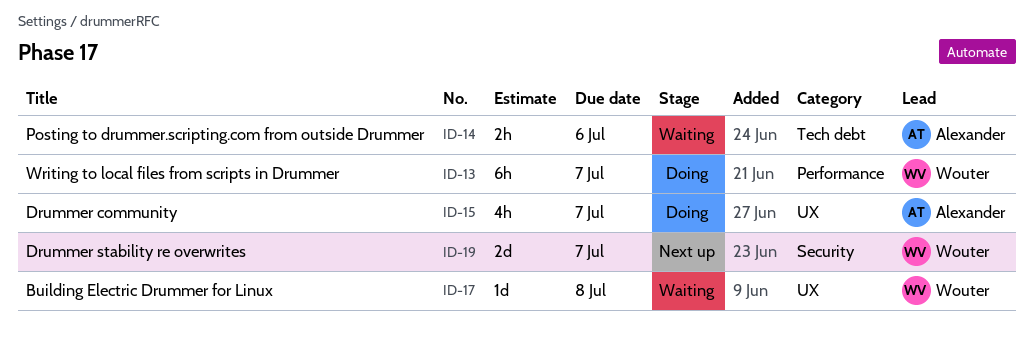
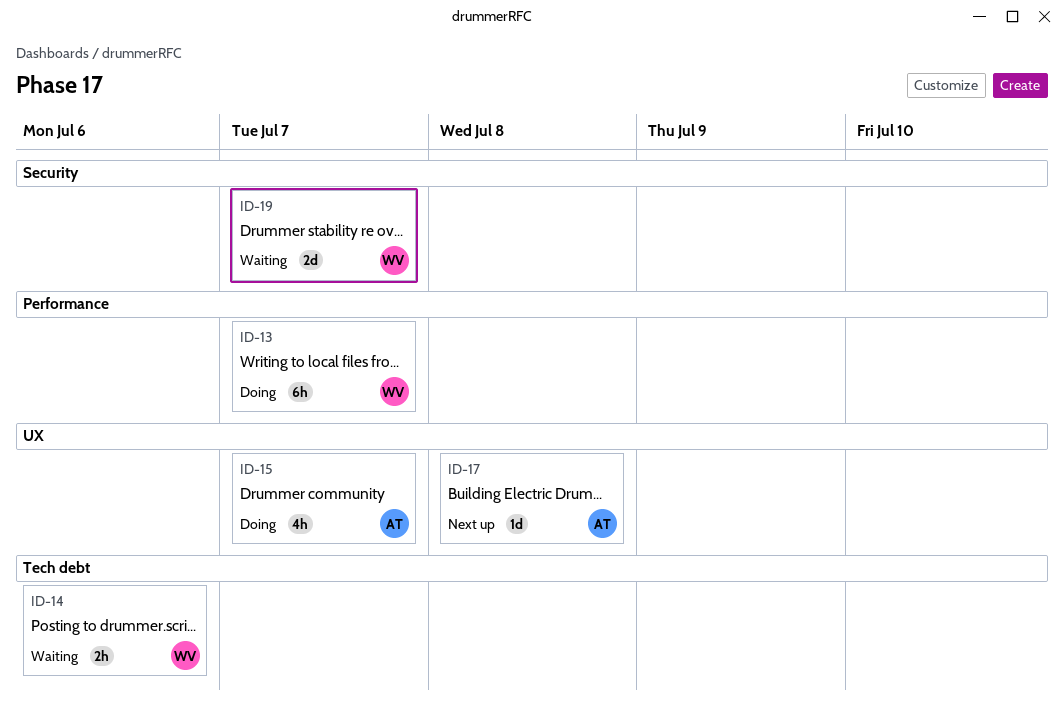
ID-14, owner: Alexander -> Wouter
ID-17, status: Waiting -> Next up
ID-17, owner: Wouter -> Alexander
ID-19, status: Next up -> Waiting

